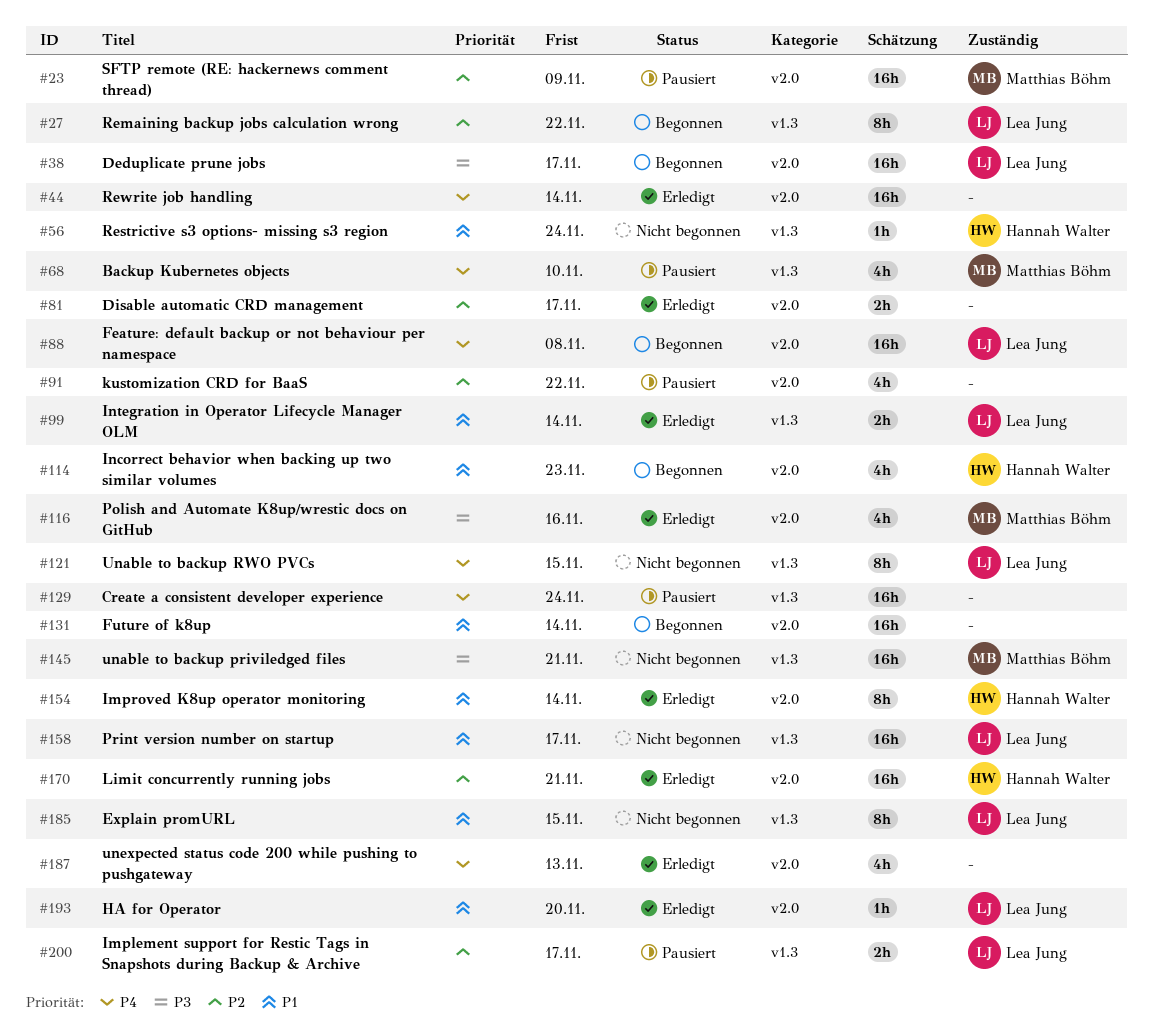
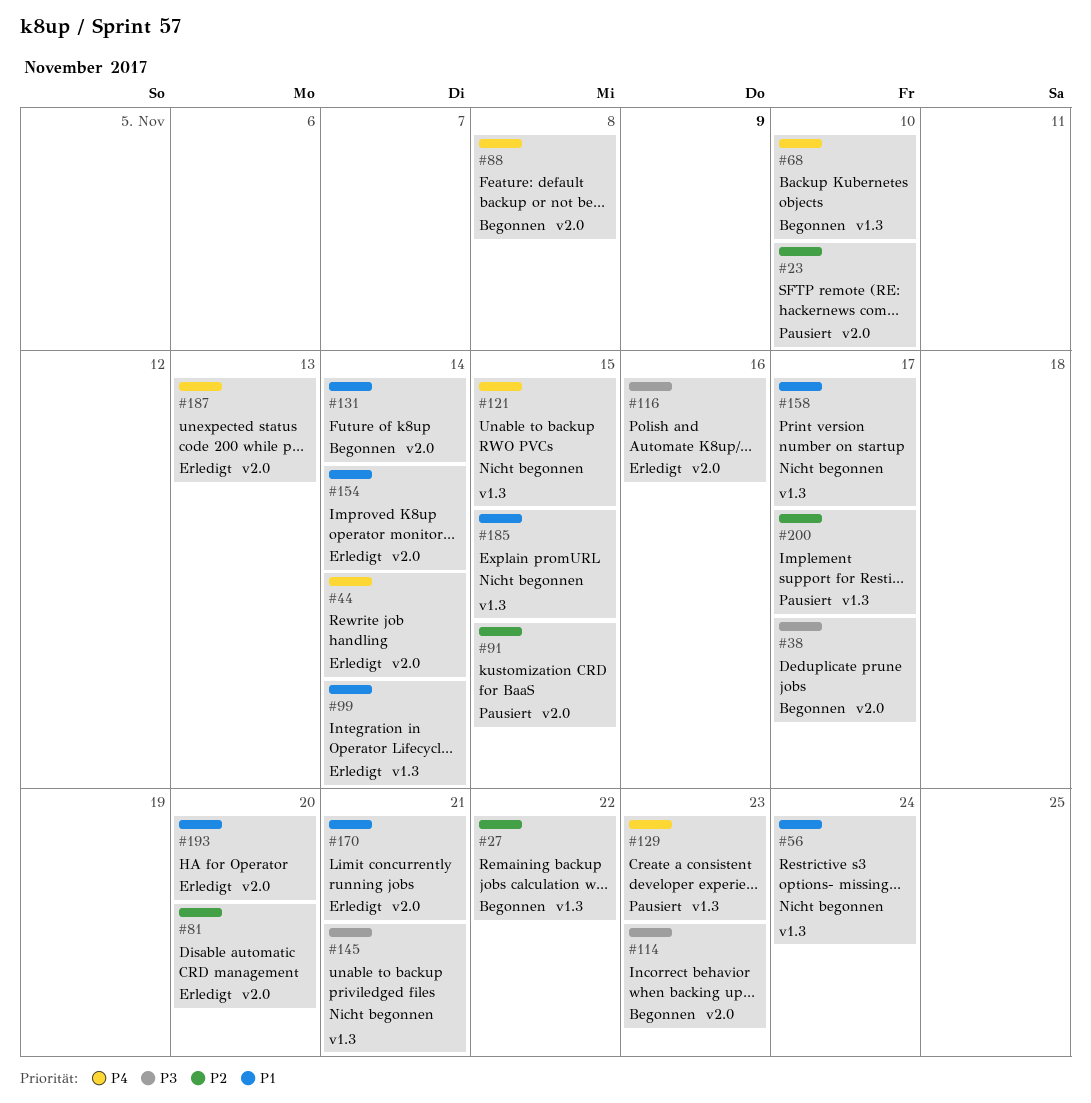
#23, due: Nov 9 -> Nov 10
#68, status: Pausiert -> Begonnen
#81, due: Nov 17 -> Nov 20
#91, due: Nov 22 -> Nov 15
#114, priority: P1 -> P3
#129, due: Nov 24 -> Nov 23
#170, priority: P2 -> P1

